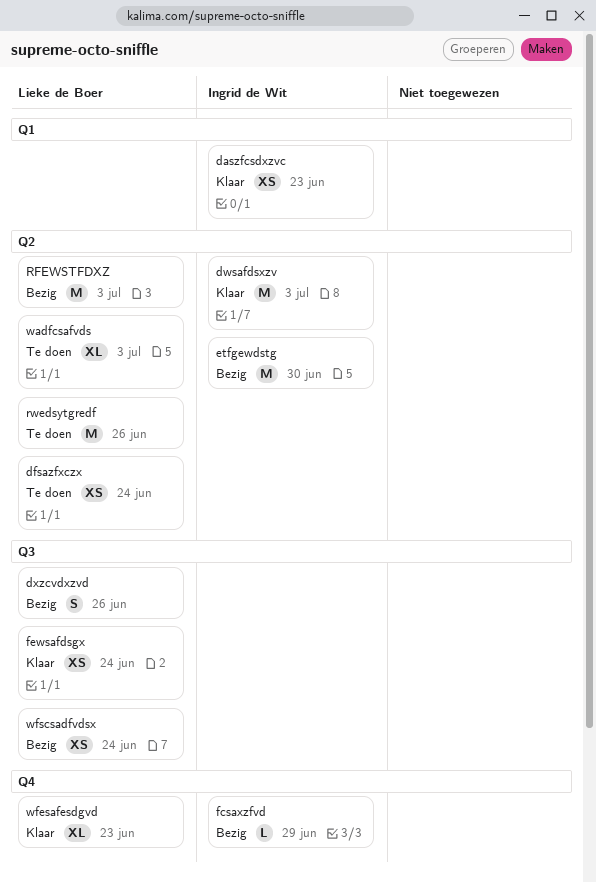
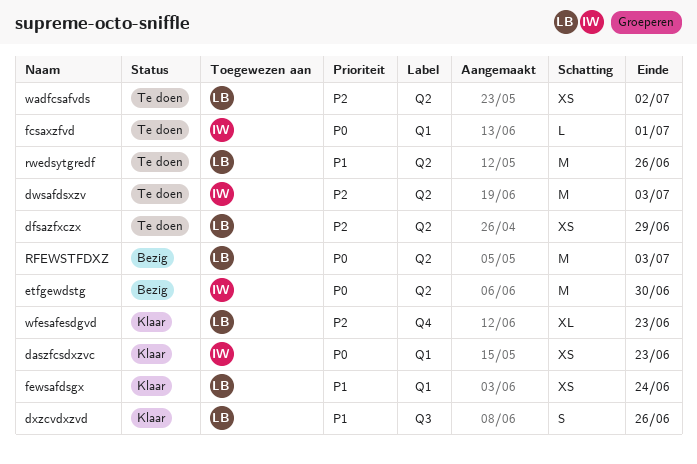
dfsazfxczx, due: Jun 24 -> Jun 29
dwsafdsxzv, status: Klaar -> Te doen
dxzcvdxzvd, status: Bezig -> Klaar
fcsaxzfvd, status: Bezig -> Te doen
fcsaxzfvd, label: Q4 -> Q1
fcsaxzfvd, due: Jun 29 -> Jul 1
fewsafdsgx, label: Q3 -> Q1
wadfcsafvds, estimate: XL -> XS
wadfcsafvds, due: Jul 3 -> Jul 2
wfscsadfvdsx: present -> none

